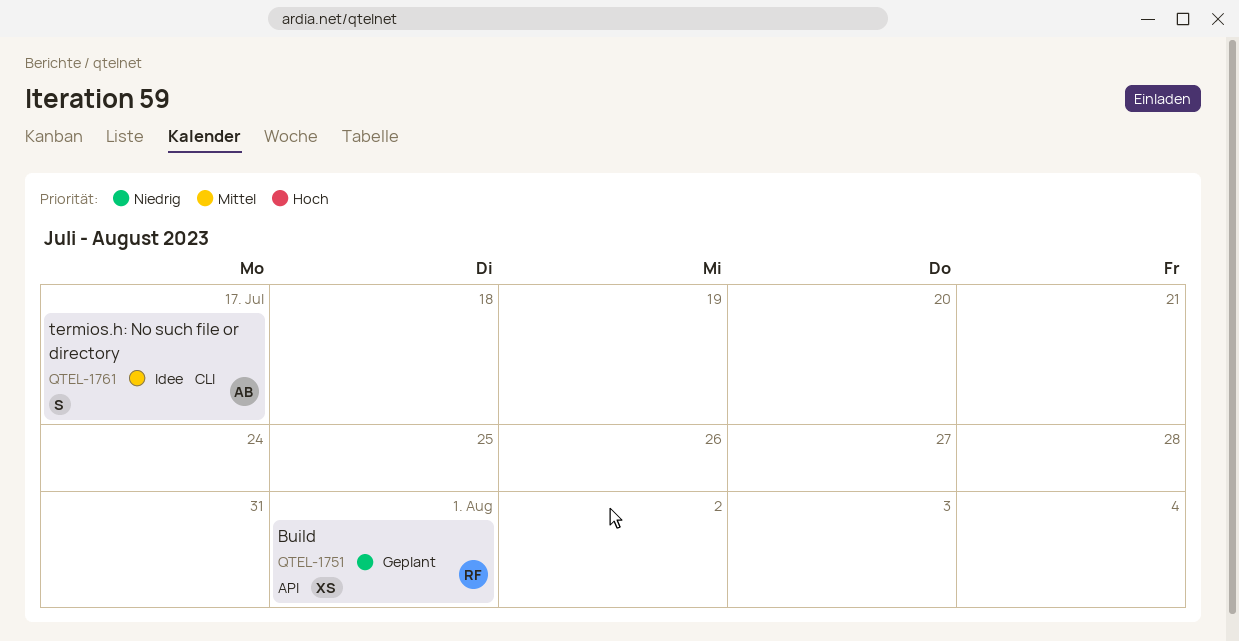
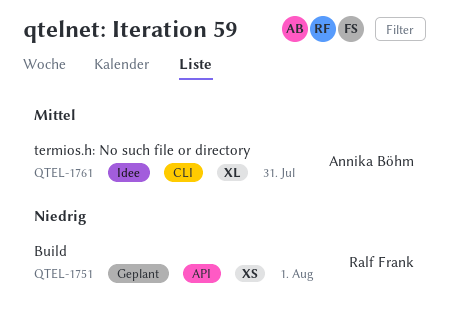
QTEL-1761, estimate: S -> XL
QTEL-1761, due: Jul 17 -> Jul 31

